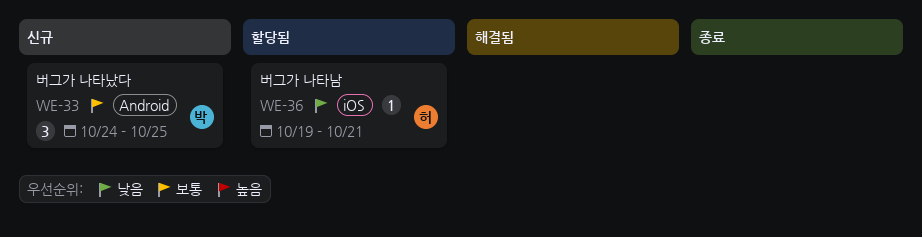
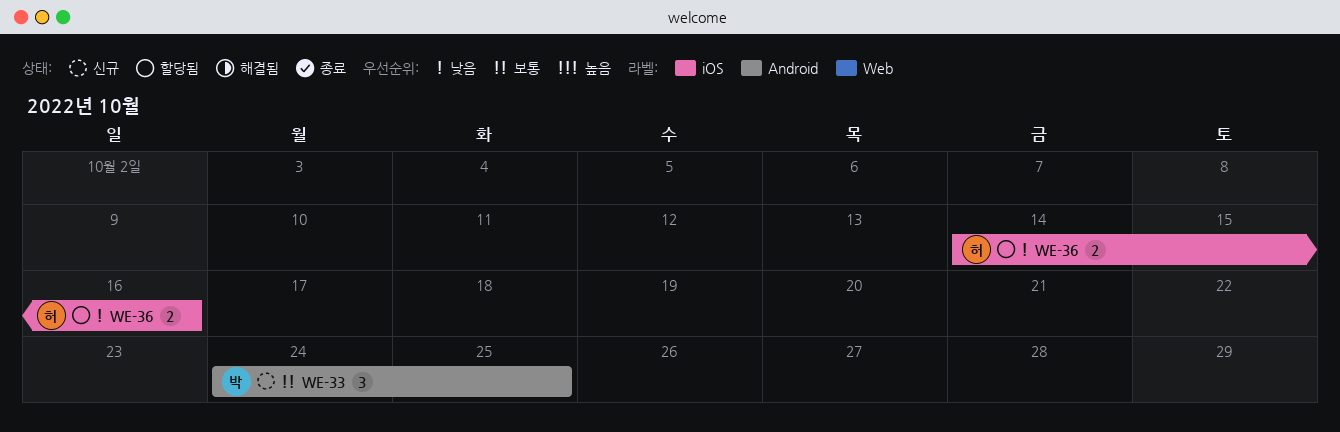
WE-36, estimate: 1 -> 2
WE-36, start: Oct 19 -> Oct 14
WE-36, due: Oct 21 -> Oct 16

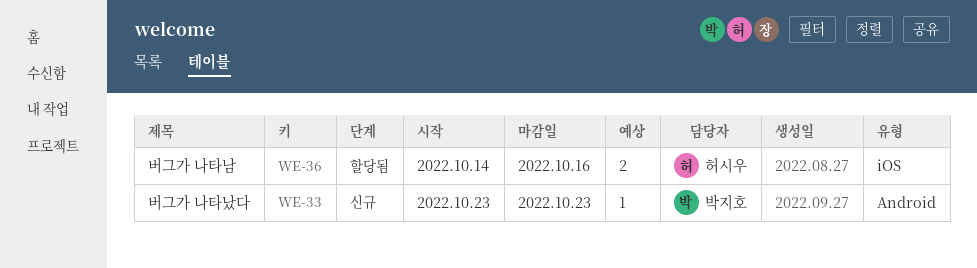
WE-33, estimate: 3 -> 1
WE-33, start: Oct 24 -> Oct 23
WE-33, due: Oct 25 -> Oct 23

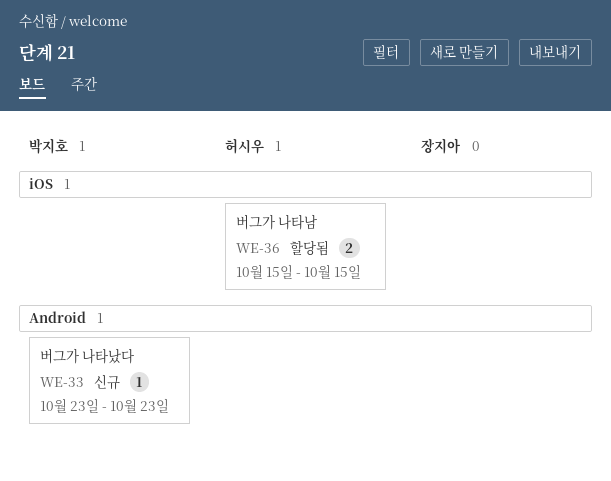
WE-36, start: Oct 14 -> Oct 15
WE-36, due: Oct 16 -> Oct 15

